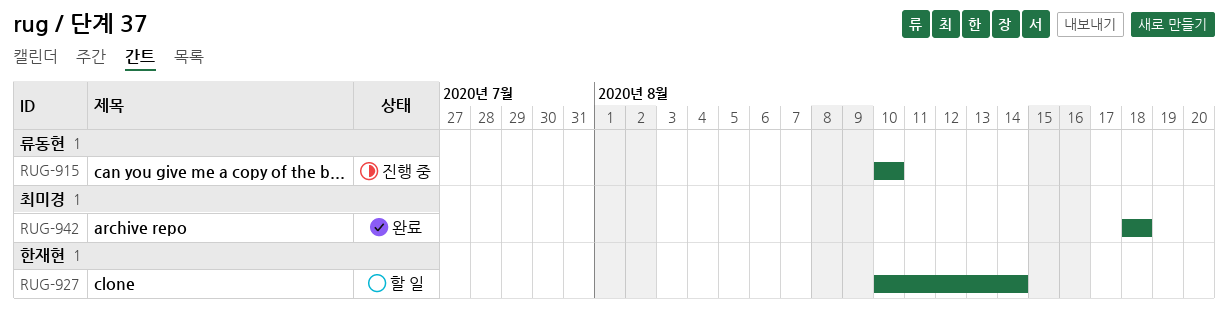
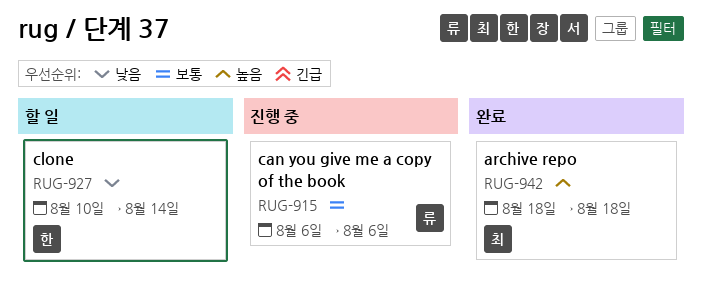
RUG-915, start: Aug 10 -> Aug 6
RUG-915, due: Aug 10 -> Aug 6

